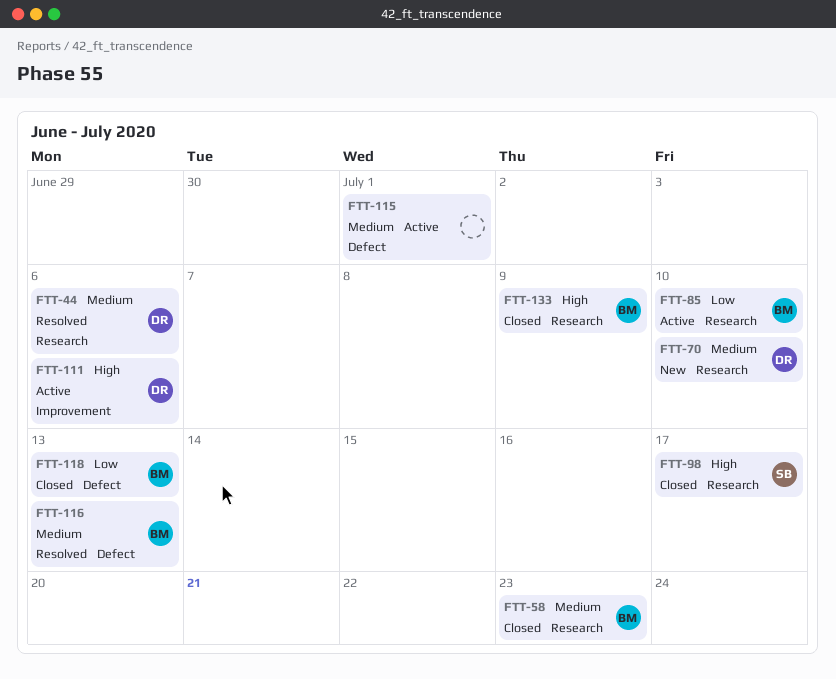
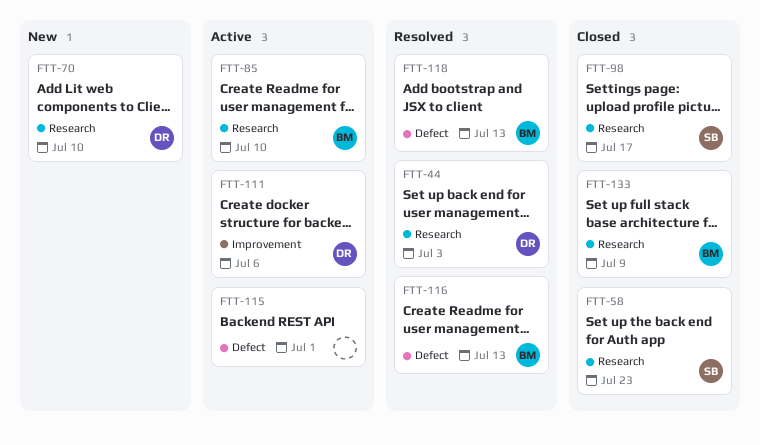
FTT-44, due: Jul 6 -> Jul 3
FTT-58, owner: BM -> SB
FTT-118, status: Closed -> Resolved

